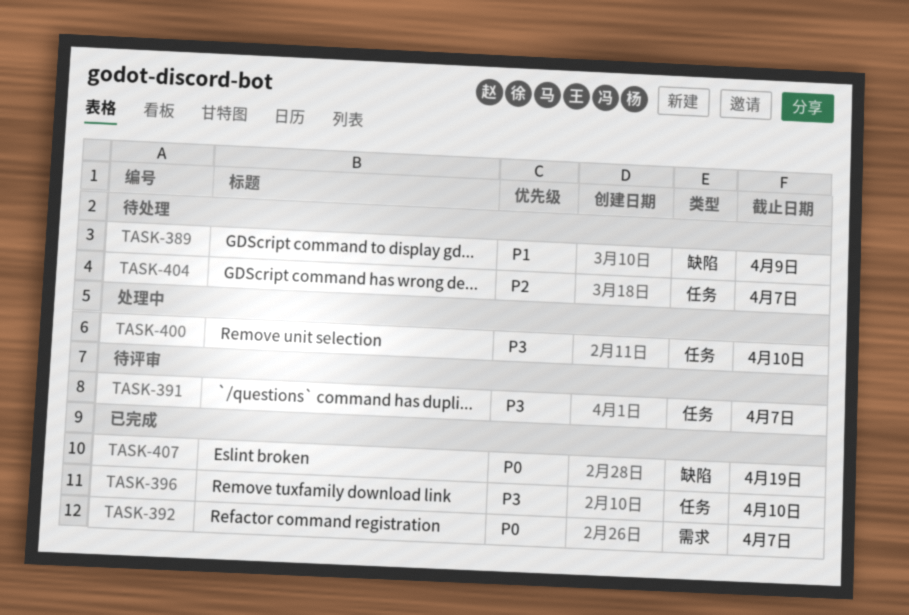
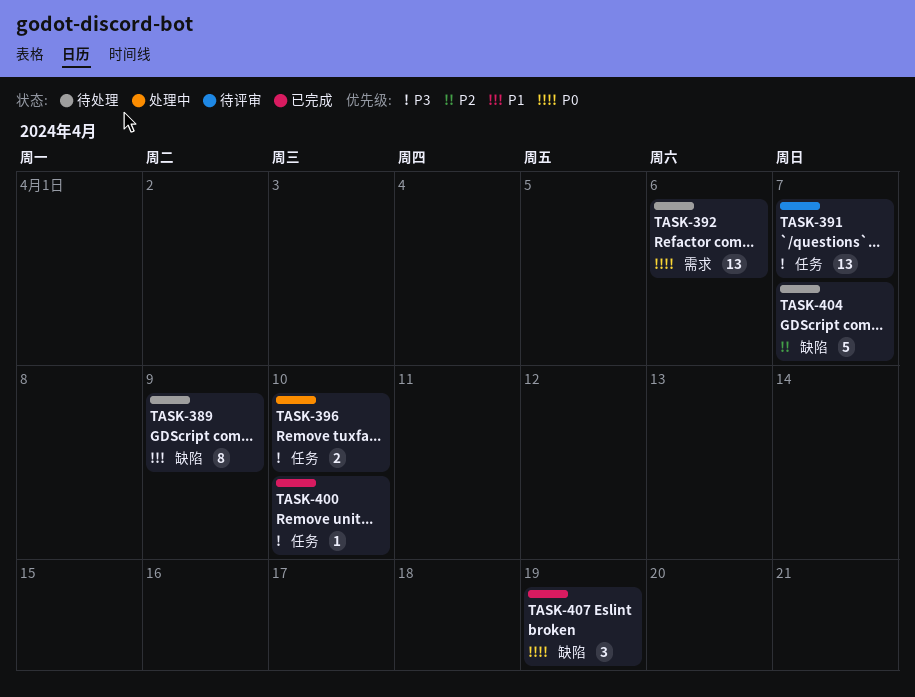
TASK-392, status: 已完成 -> 待处理
TASK-392, due: Apr 7 -> Apr 6
TASK-396, status: 已完成 -> 处理中
TASK-400, status: 处理中 -> 已完成
TASK-404, label: 任务 -> 缺陷

